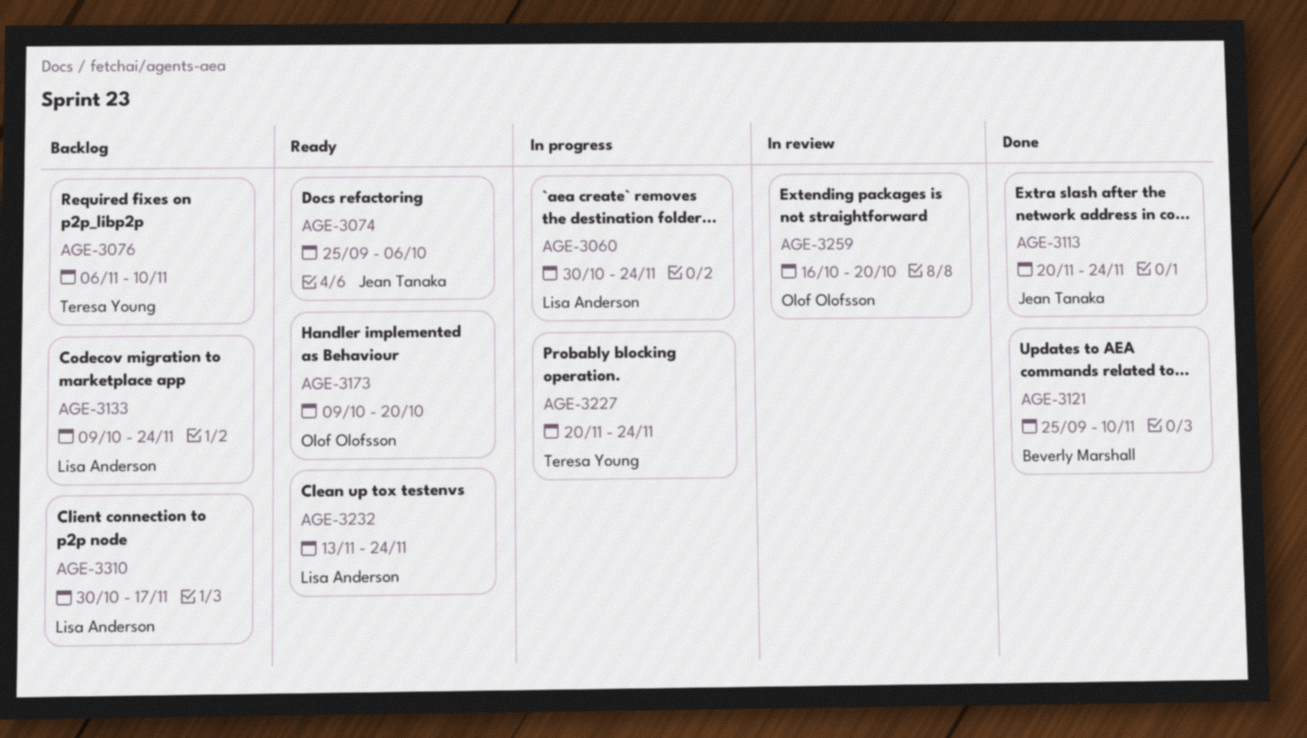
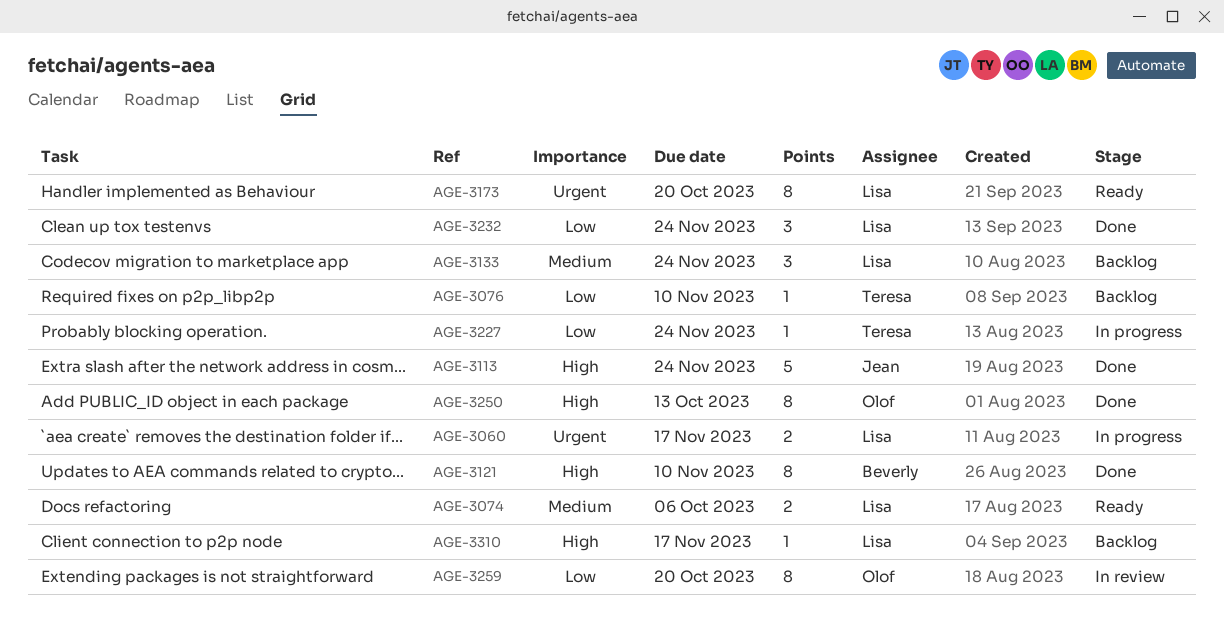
AGE-3060, due: Nov 24 -> Nov 17
AGE-3074, owner: Jean Tanaka -> Lisa Anderson
AGE-3173, owner: Olof Olofsson -> Lisa Anderson
AGE-3232, status: Ready -> Done
AGE-3250: none -> present

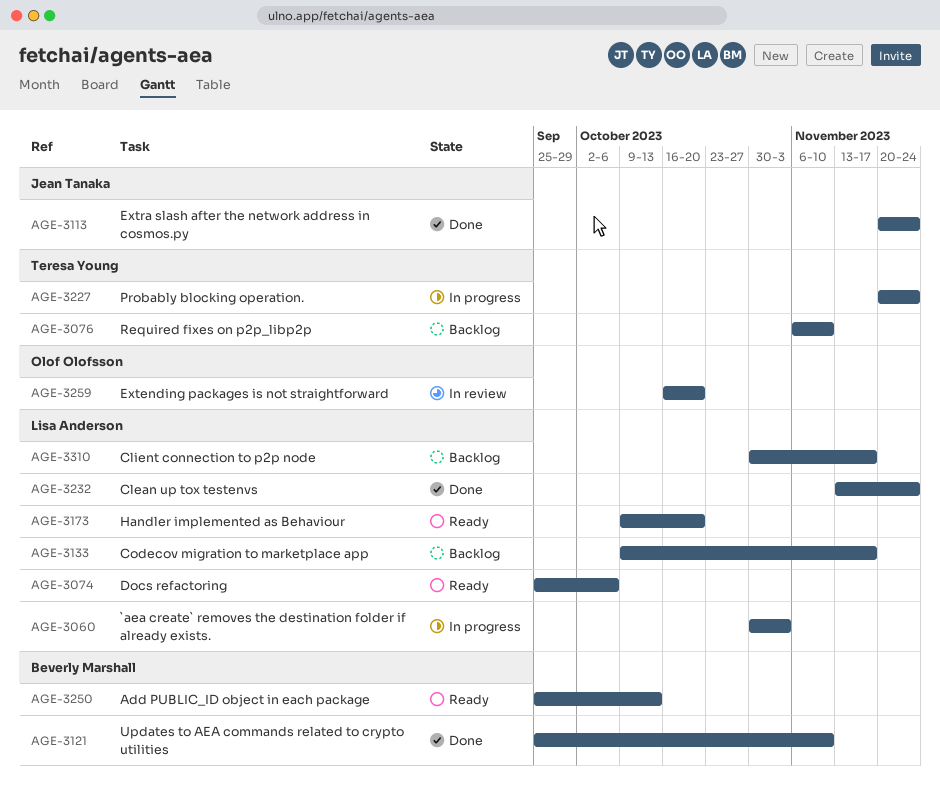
AGE-3060, due: Nov 17 -> Nov 3
AGE-3133, due: Nov 24 -> Nov 17
AGE-3250, status: Done -> Ready
AGE-3250, owner: Olof Olofsson -> Beverly Marshall

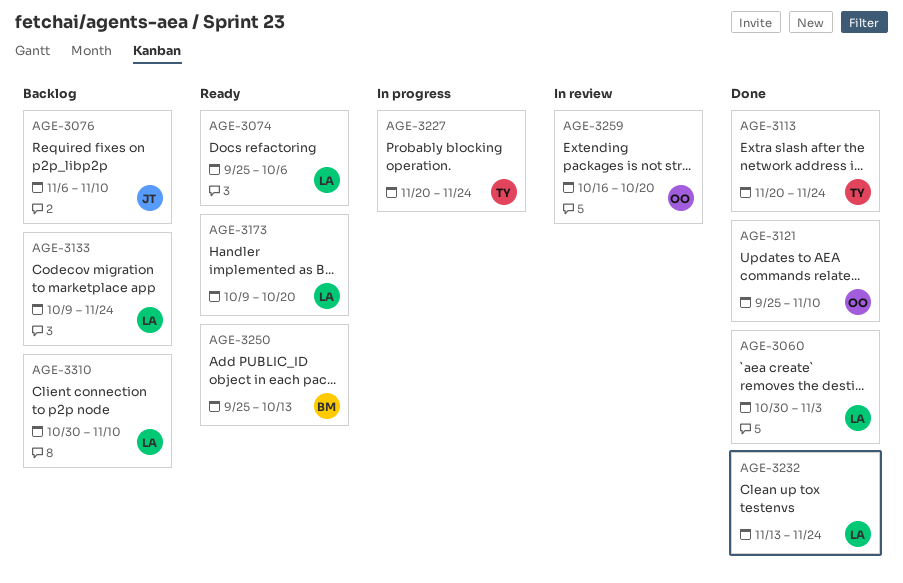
AGE-3060, status: In progress -> Done
AGE-3076, owner: Teresa Young -> Jean Tanaka
AGE-3113, owner: Jean Tanaka -> Teresa Young
AGE-3121, owner: Beverly Marshall -> Olof Olofsson
AGE-3133, due: Nov 17 -> Nov 24
AGE-3310, due: Nov 17 -> Nov 10

